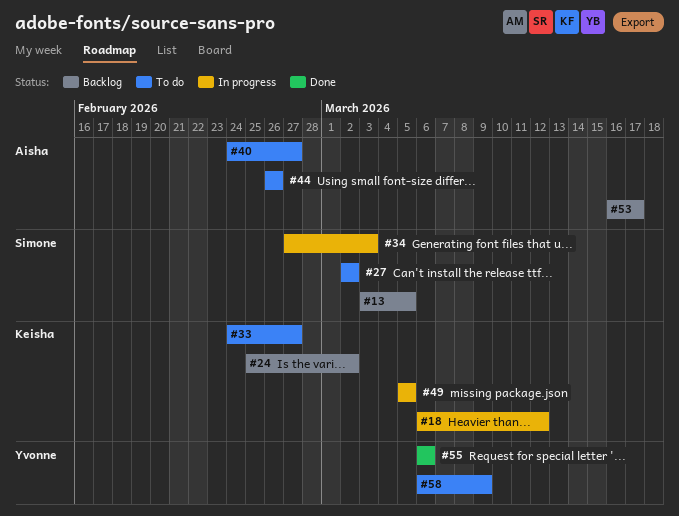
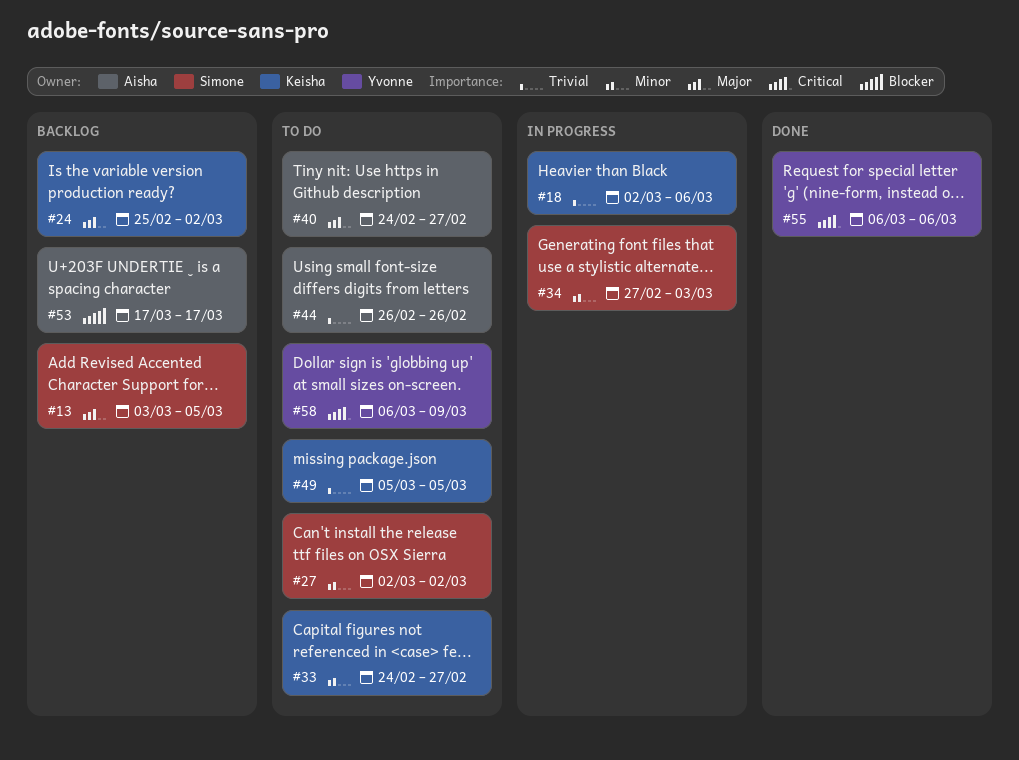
#18, start: Mar 6 -> Mar 2
#18, due: Mar 12 -> Mar 6
#49, status: In progress -> To do
#53, start: Mar 16 -> Mar 17

